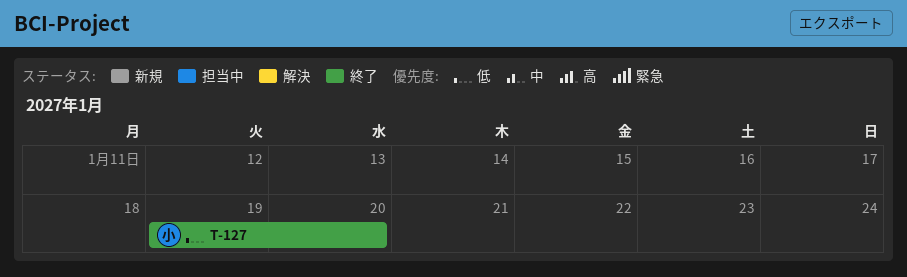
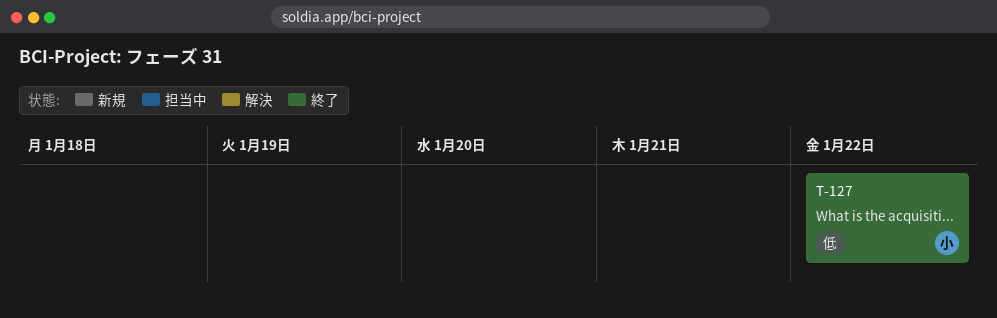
T-127, due: Jan 20 -> Jan 22

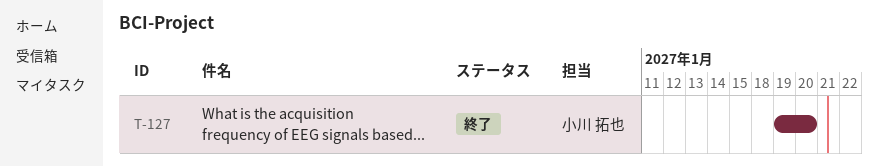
T-127, due: Jan 22 -> Jan 20

